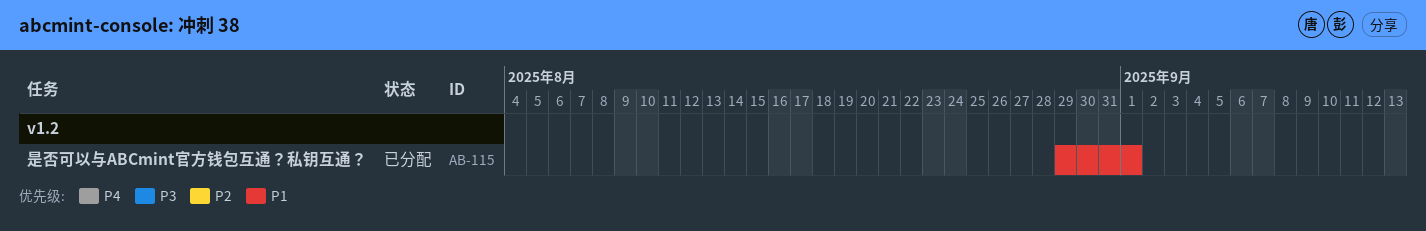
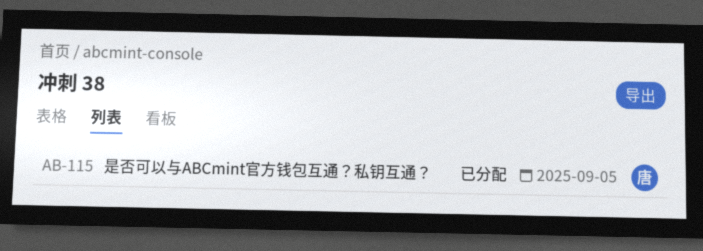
AB-115, due: Sep 1 -> Sep 5

